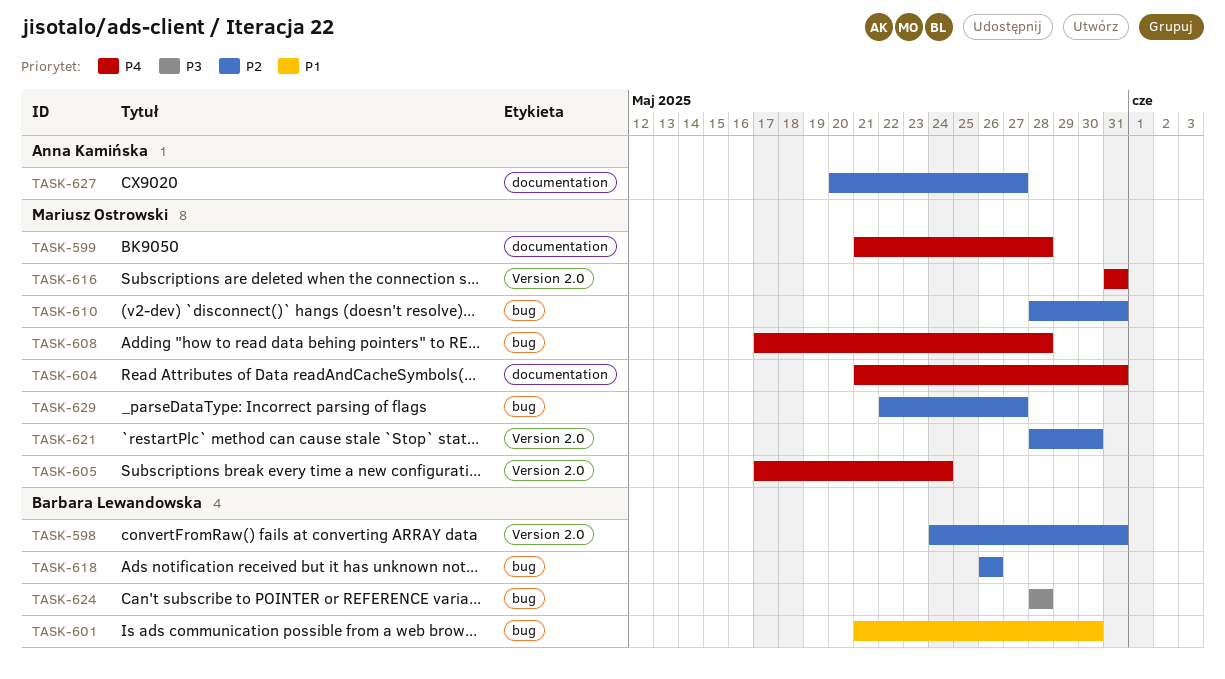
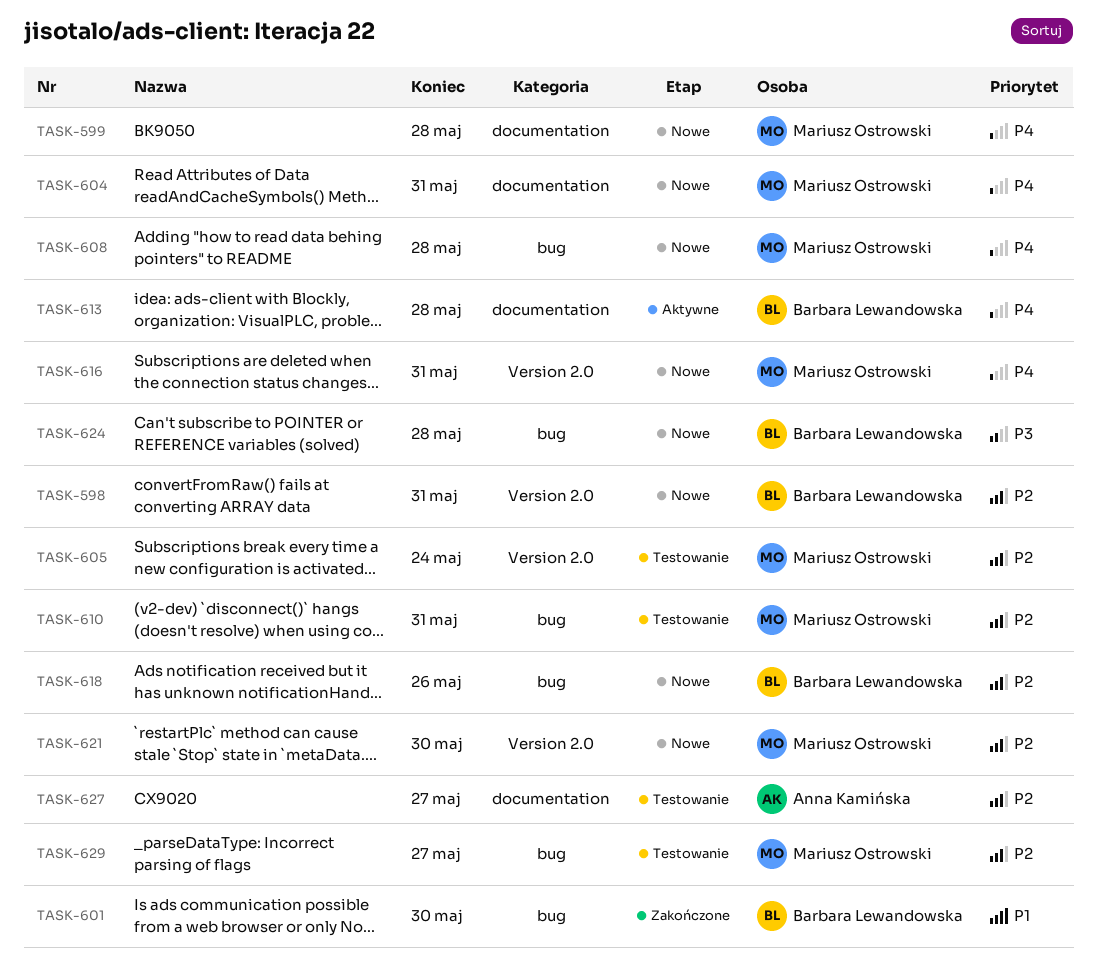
TASK-605, priority: P4 -> P2
TASK-613: none -> present

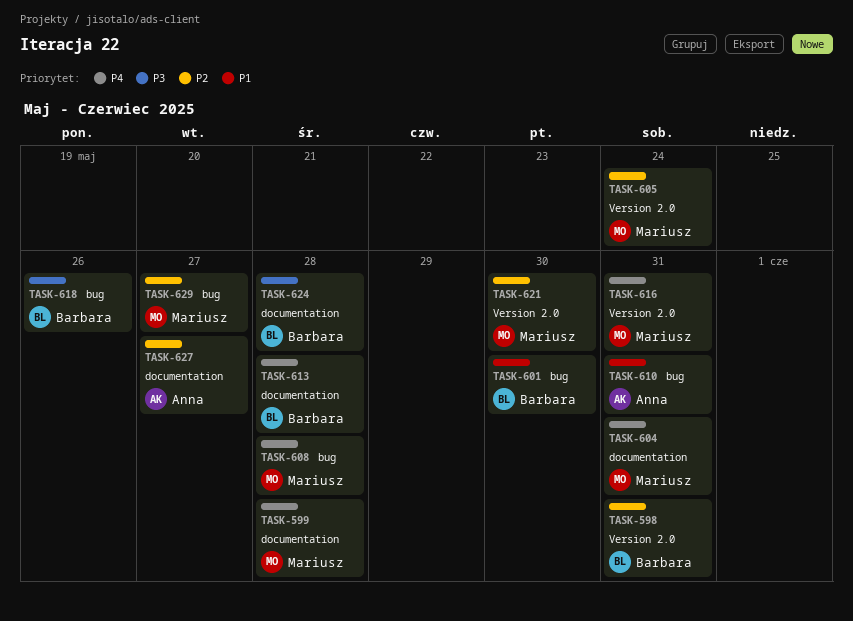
TASK-610, owner: Mariusz Ostrowski -> Anna Kamińska
TASK-610, priority: P2 -> P1
TASK-618, priority: P2 -> P3
TASK-624, label: bug -> documentation

